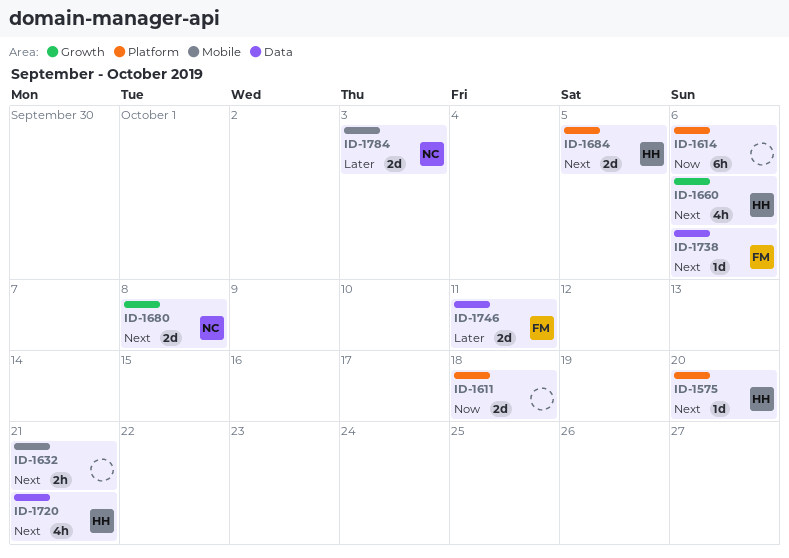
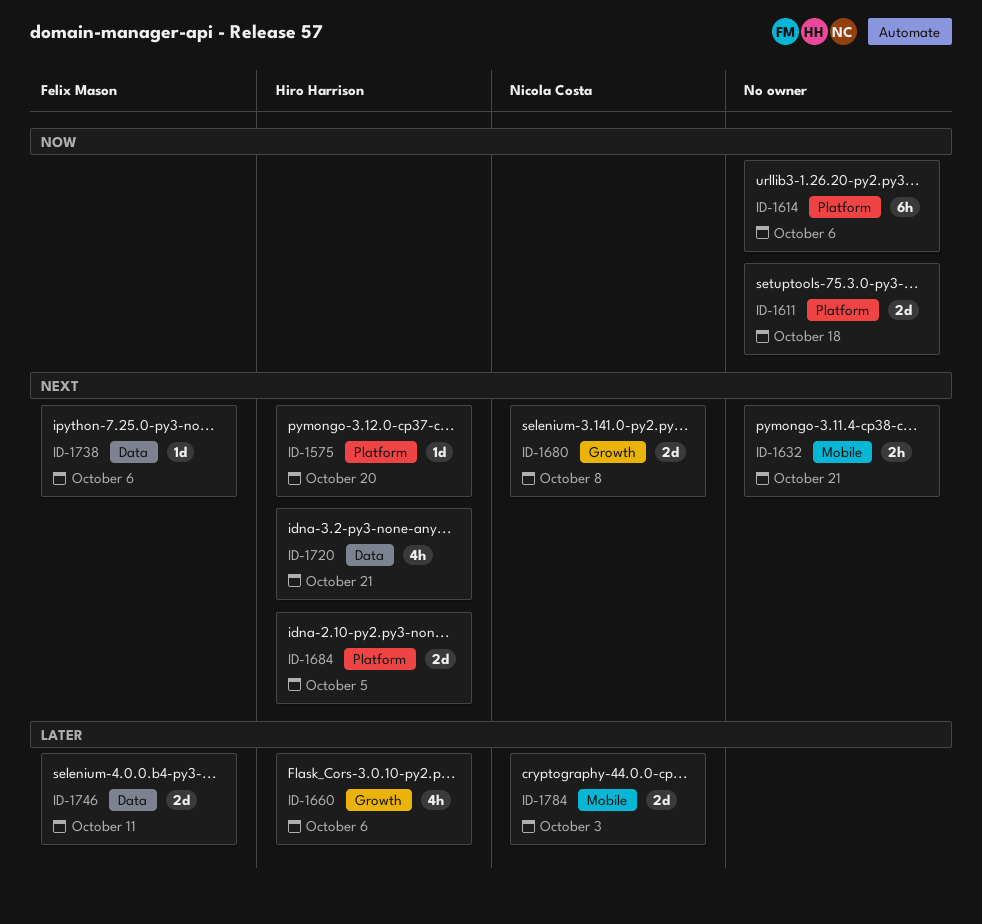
ID-1660, priority: Next -> Later

